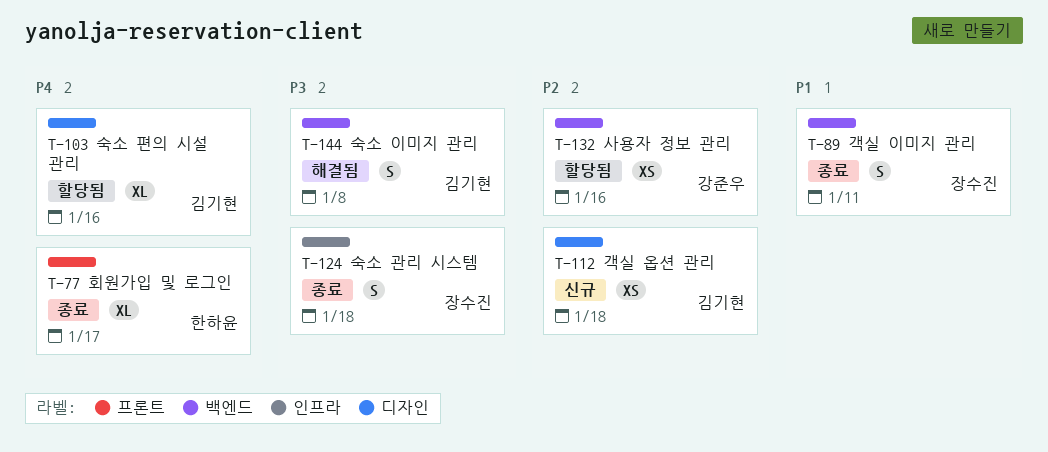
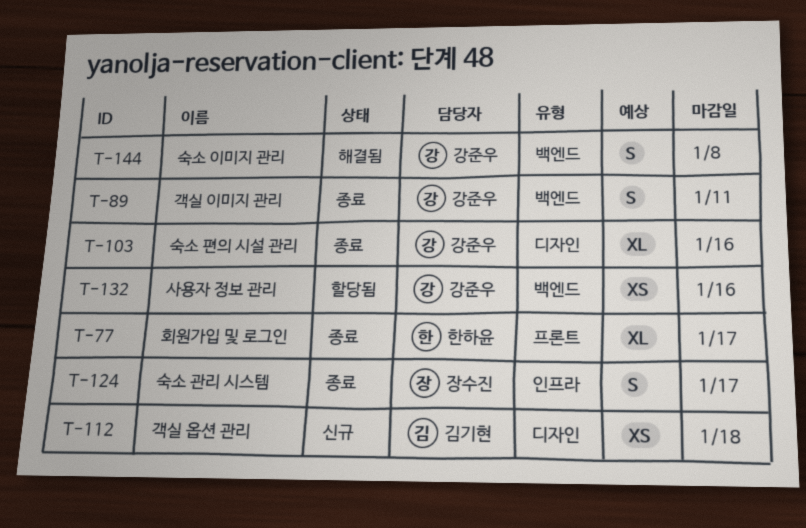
T-89, owner: 장수진 -> 강준우
T-103, status: 할당됨 -> 종료
T-103, owner: 김기현 -> 강준우
T-124, due: Jan 18 -> Jan 17
T-144, owner: 김기현 -> 강준우

